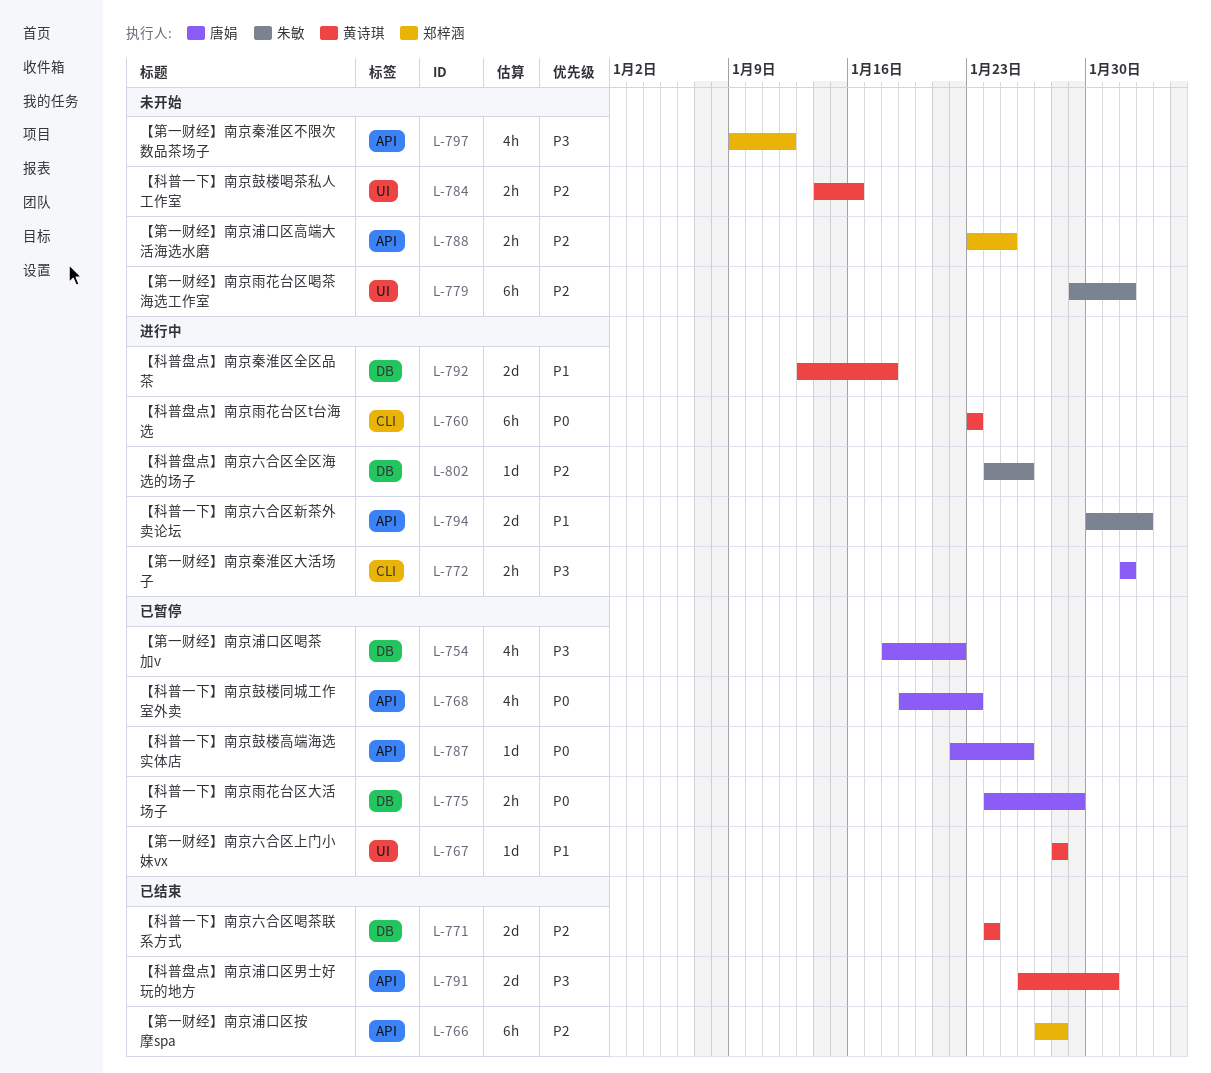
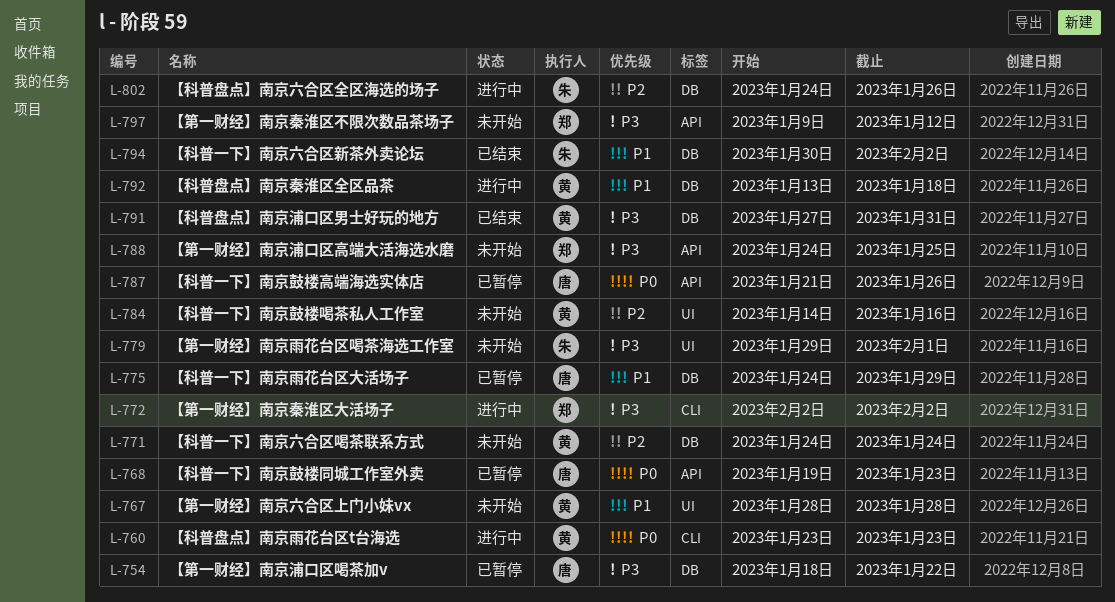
L-766: present -> none
L-767, status: 已暂停 -> 未开始
L-771, status: 已结束 -> 未开始
L-772, owner: 唐娟 -> 郑梓涵
L-772, start: Feb 1 -> Feb 2
L-772, due: Feb 1 -> Feb 2
L-775, priority: P0 -> P1
L-779, priority: P2 -> P3
L-787, start: Jan 22 -> Jan 21
L-788, priority: P2 -> P3
L-788, start: Jan 23 -> Jan 24
L-791, label: API -> DB
L-791, start: Jan 26 -> Jan 27
L-794, status: 进行中 -> 已结束
L-794, label: API -> DB

